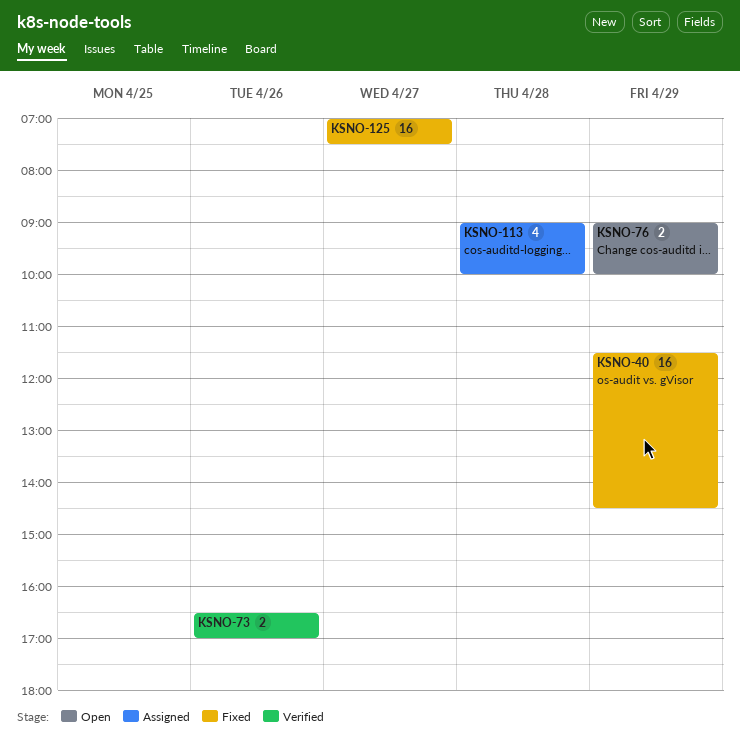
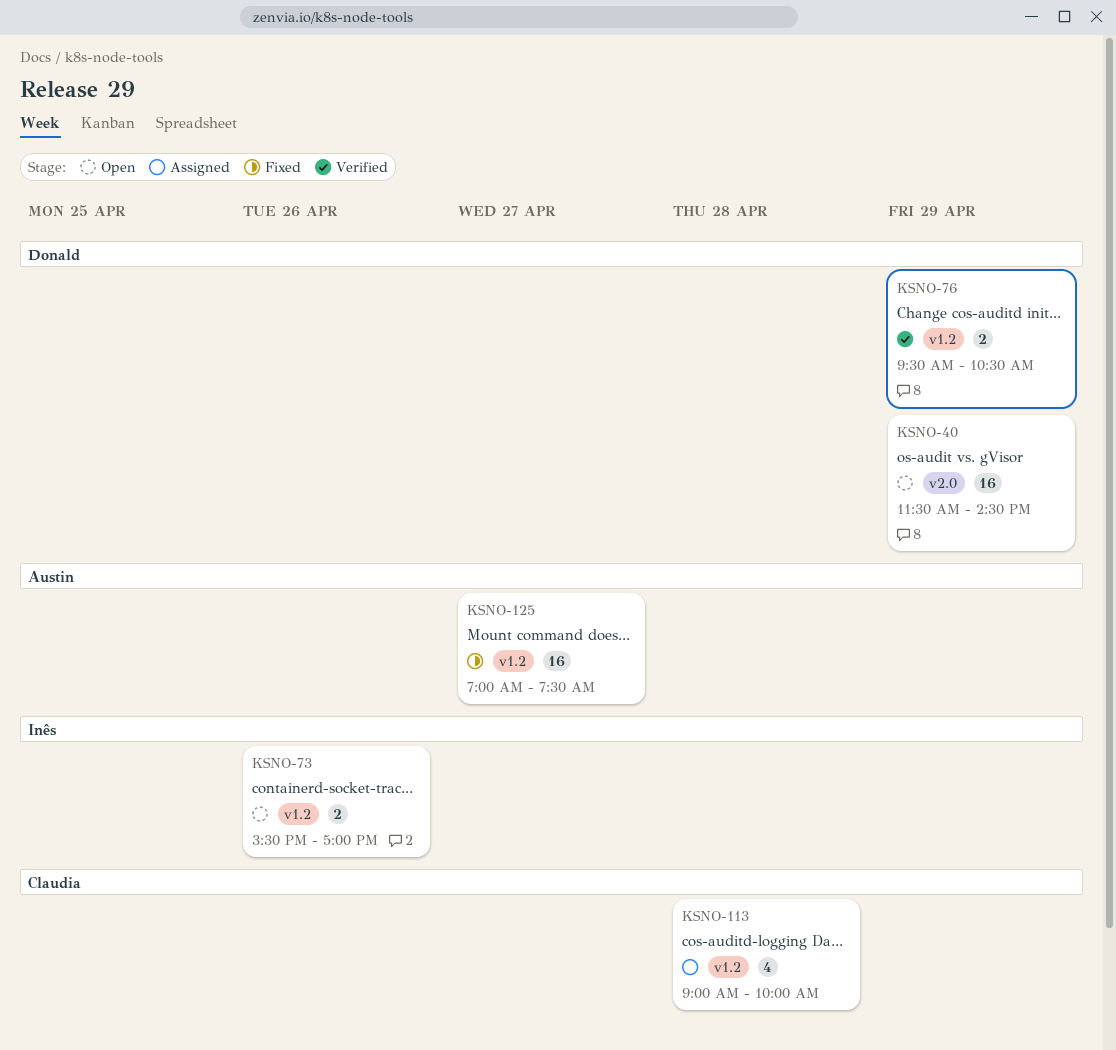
KSNO-40, status: Fixed -> Open
KSNO-73, status: Verified -> Open
KSNO-73, begins: 16:30 -> 15:30
KSNO-76, status: Open -> Verified
KSNO-76, begins: 09:00 -> 09:30
KSNO-76, ends: 10:00 -> 10:30

